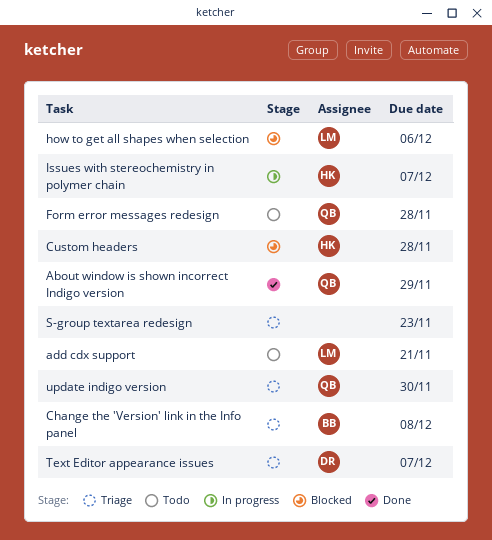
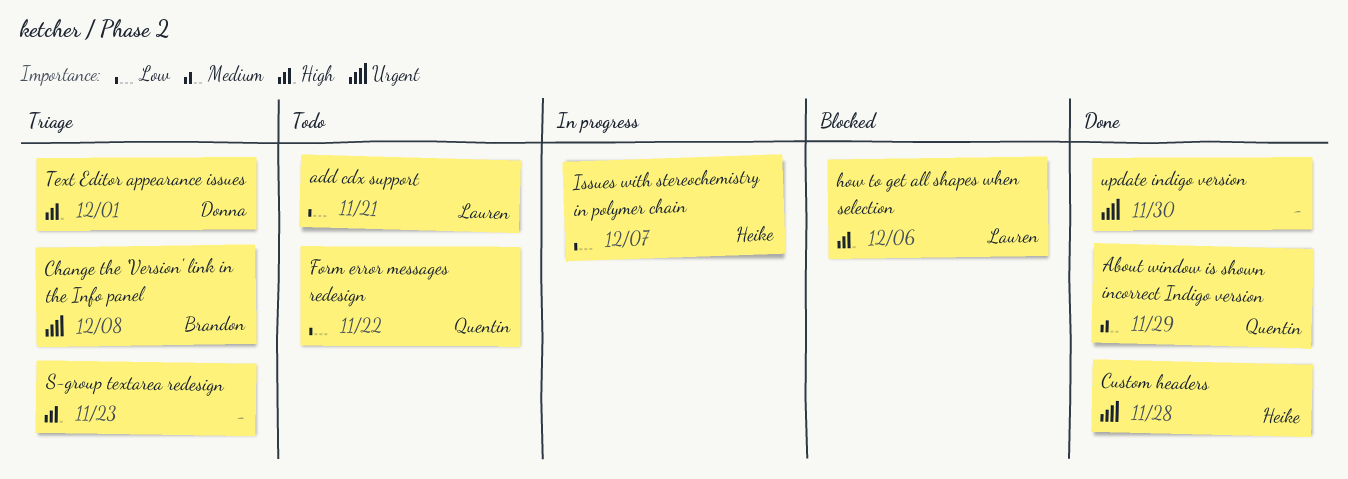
Custom headers, status: Blocked -> Done
Form error messages redesign, due: Nov 28 -> Nov 22
Text Editor appearance issues, due: Dec 7 -> Dec 1
update indigo version, status: Triage -> Done
update indigo version, owner: Quentin -> none

